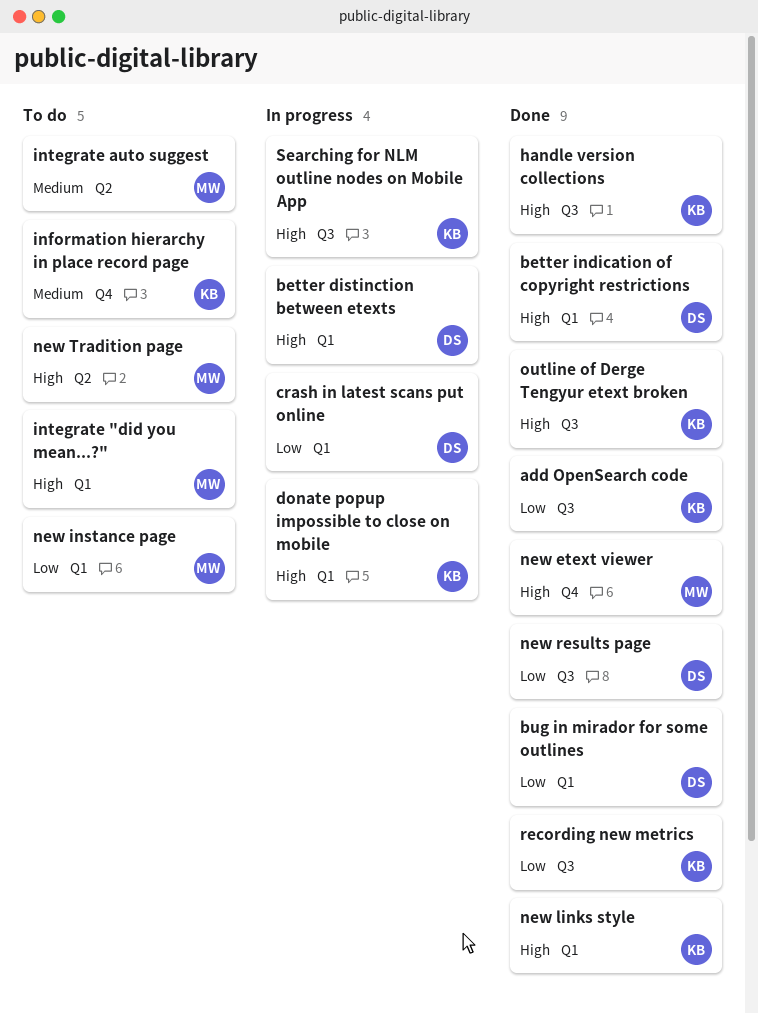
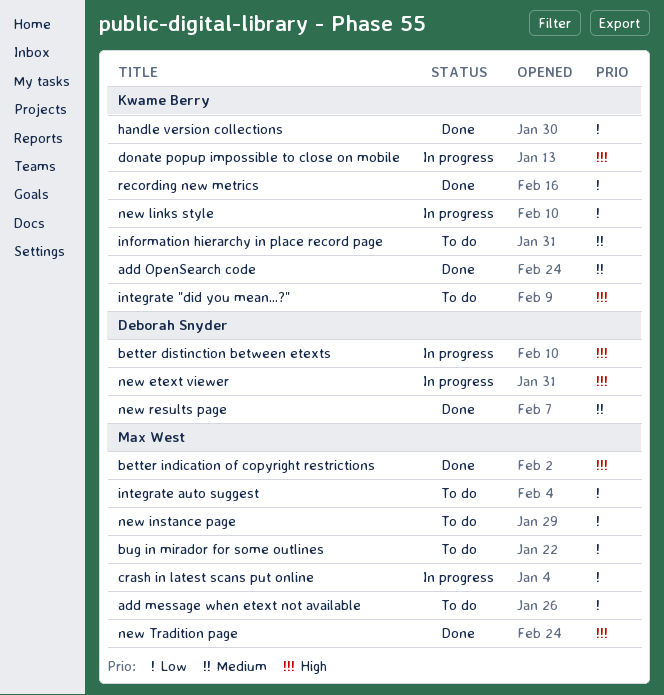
add message when etext not available: none -> present
add OpenSearch code, priority: Low -> Medium
better indication of copyright restrictions, owner: Deborah Snyder -> Max West
bug in mirador for some outlines, status: Done -> To do
bug in mirador for some outlines, owner: Deborah Snyder -> Max West
crash in latest scans put online, owner: Deborah Snyder -> Max West
handle version collections, priority: High -> Low
integrate "did you mean...?", owner: Max West -> Kwame Berry
integrate auto suggest, priority: Medium -> Low
new etext viewer, status: Done -> In progress
new etext viewer, owner: Max West -> Deborah Snyder
new links style, status: Done -> In progress
new links style, priority: High -> Low
new results page, priority: Low -> Medium
new Tradition page, status: To do -> Done
outline of Derge Tengyur etext broken: present -> none
Searching for NLM outline nodes on Mobile App: present -> none

